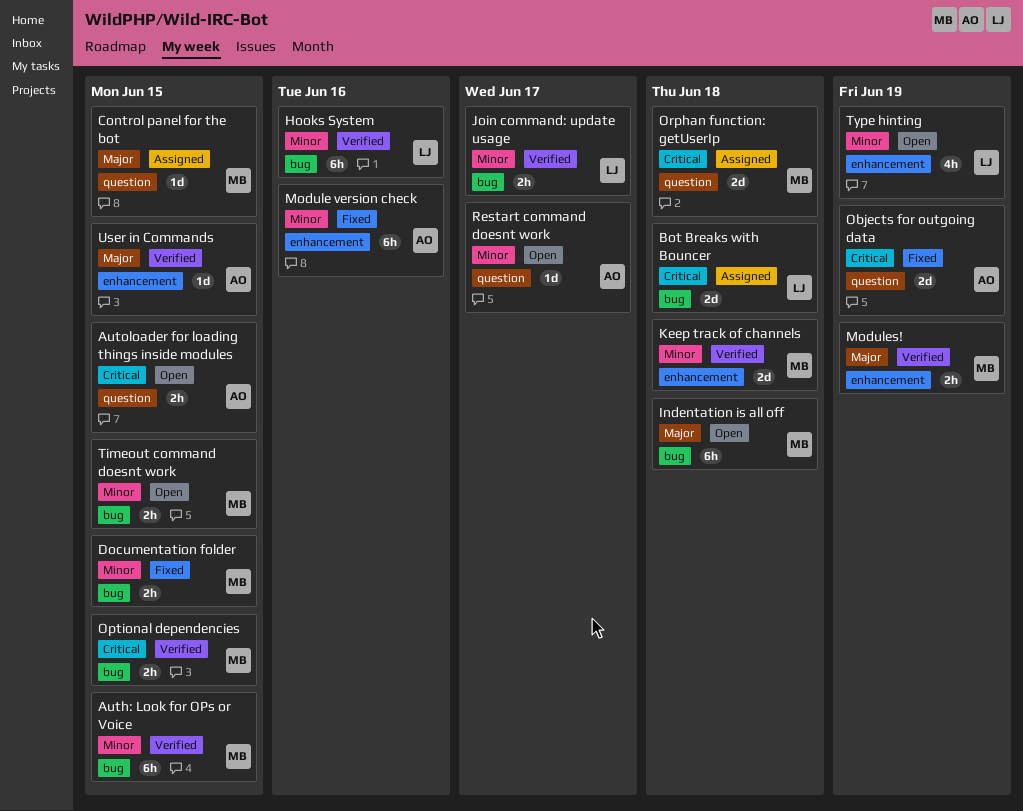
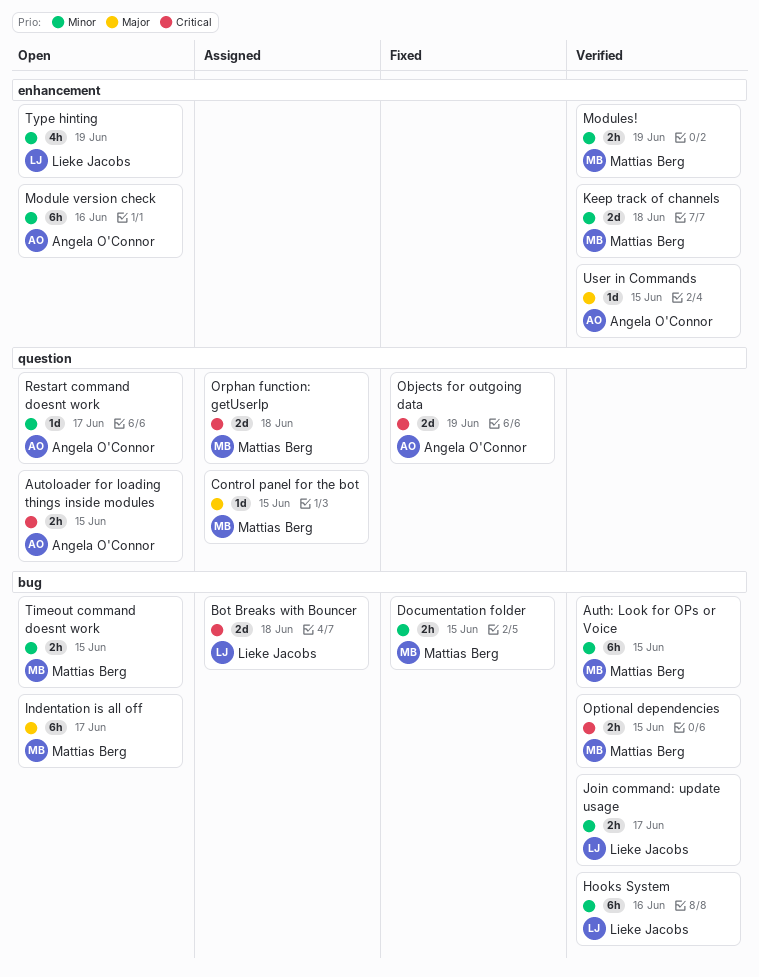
Indentation is all off, due: Jun 18 -> Jun 17
Module version check, status: Fixed -> Open
Modules!, priority: Major -> Minor

